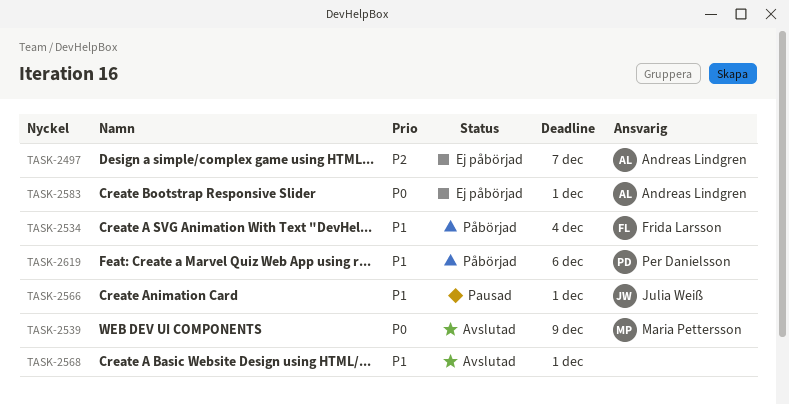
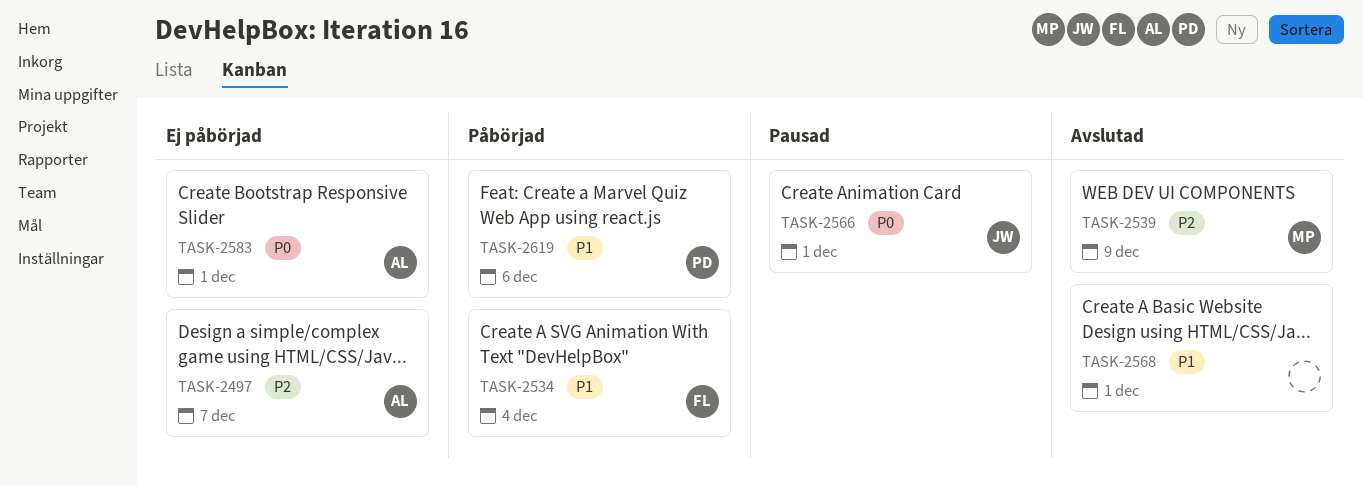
TASK-2539, priority: P0 -> P2
TASK-2566, priority: P1 -> P0

